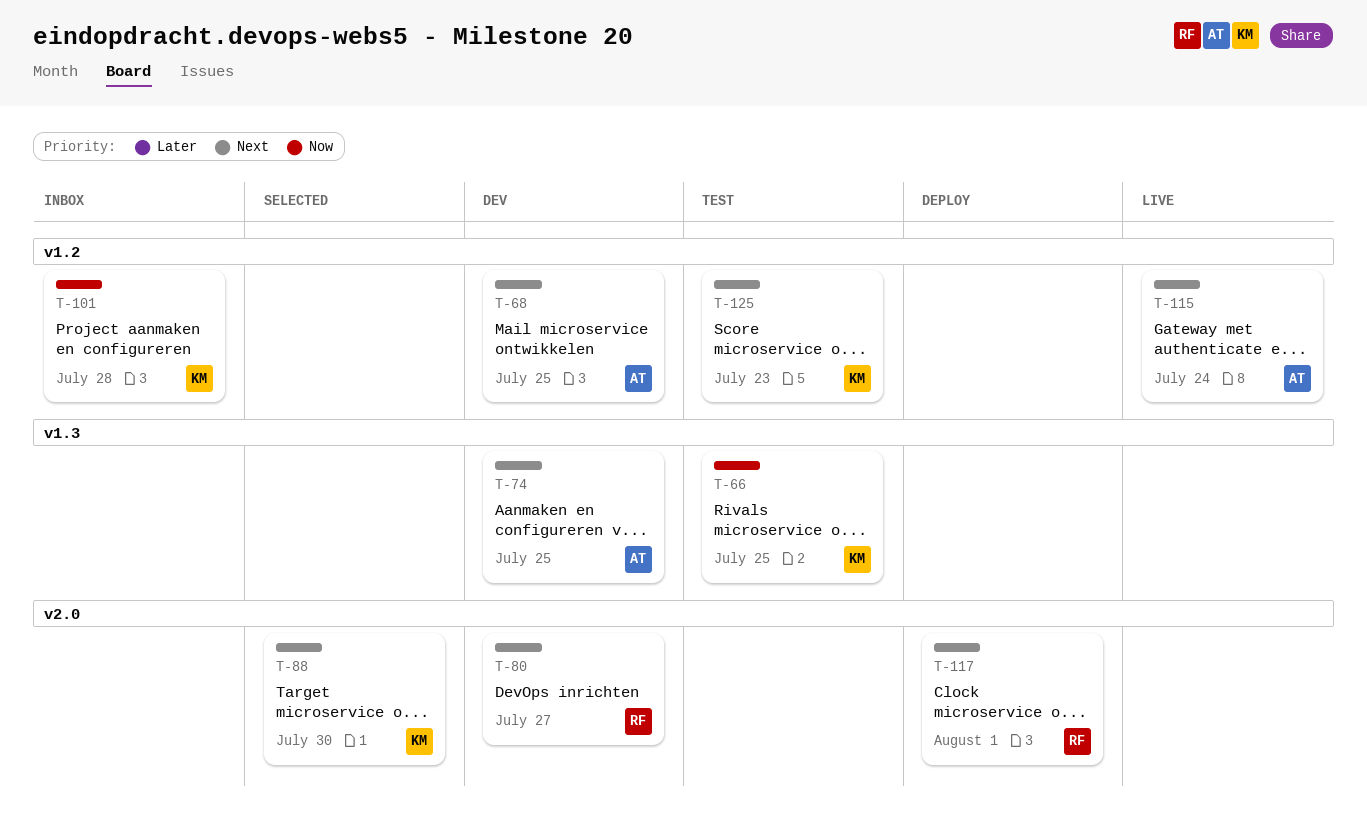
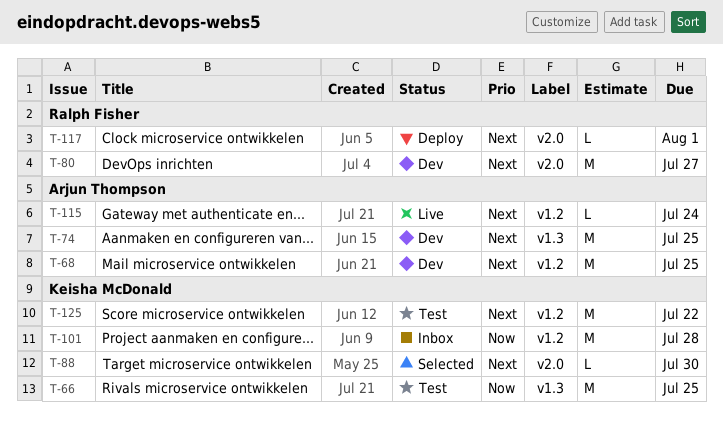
T-125, due: Jul 23 -> Jul 22

